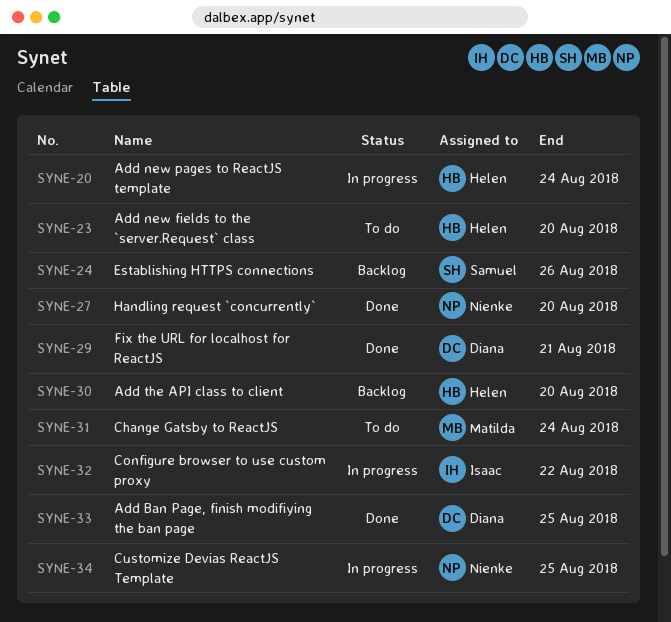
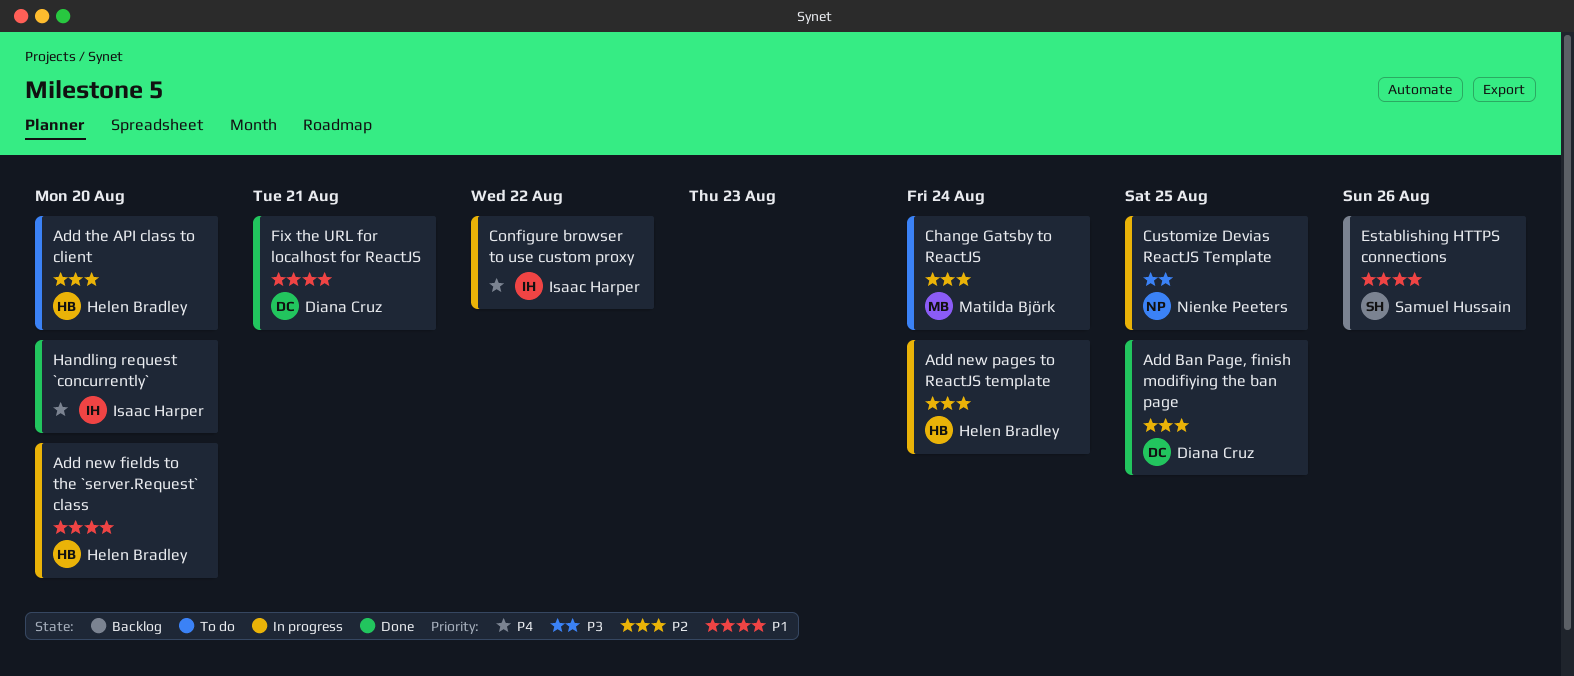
Add new fields to the `server.Request` class, status: To do -> In progress
Add the API class to client, status: Backlog -> To do
Handling request `concurrently`, owner: Nienke Peeters -> Isaac Harper

